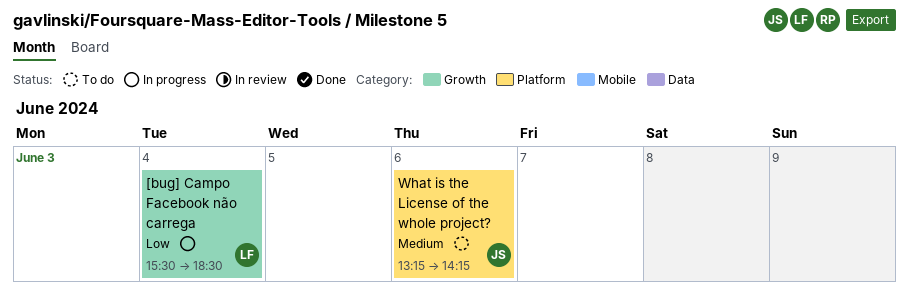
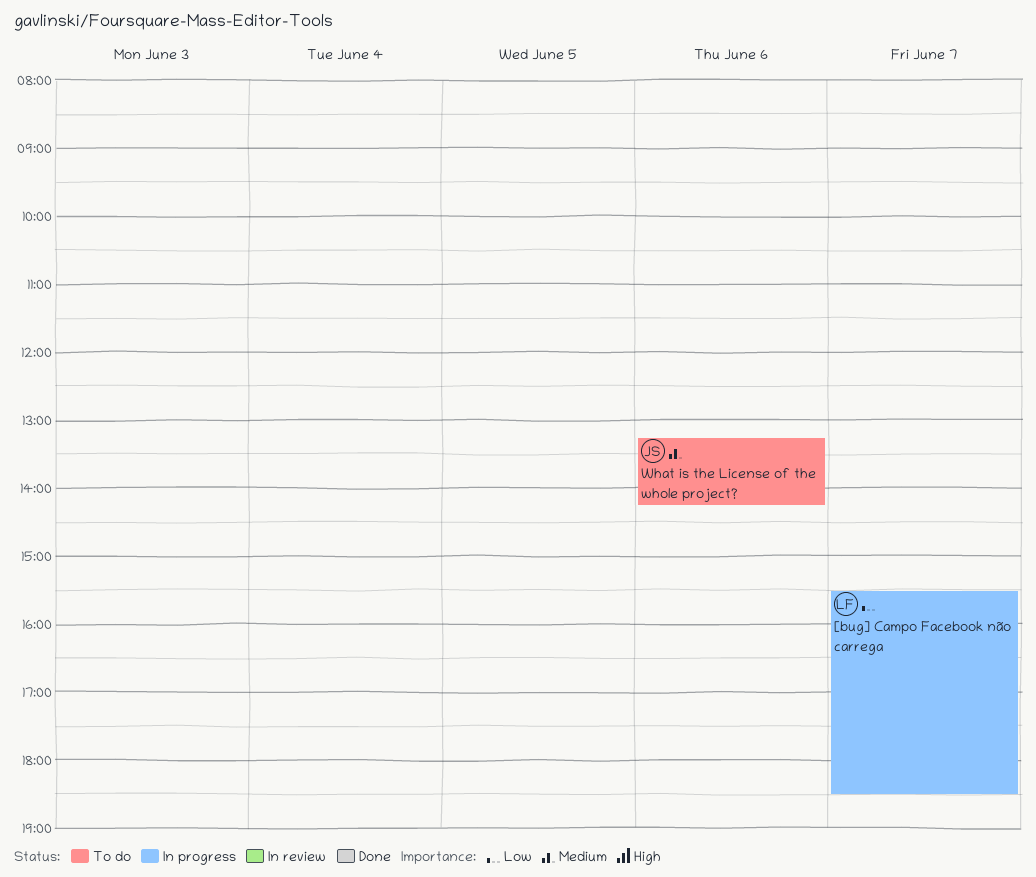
[bug] Campo Facebook não carrega, day: Jun 4 -> Jun 7

